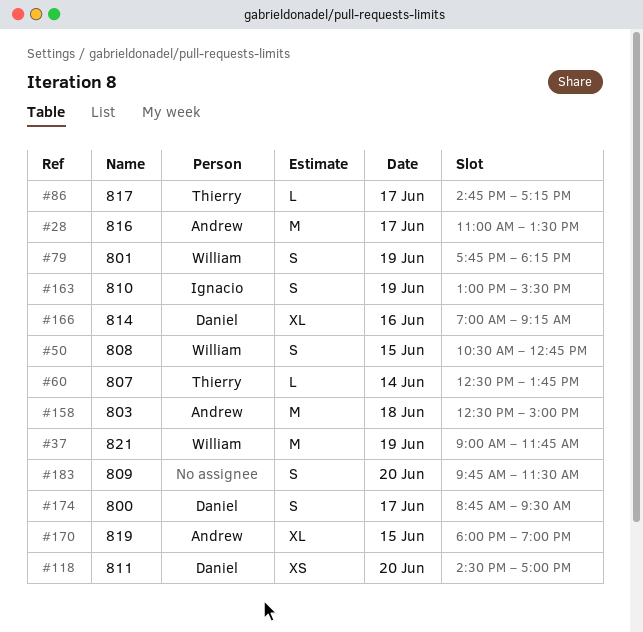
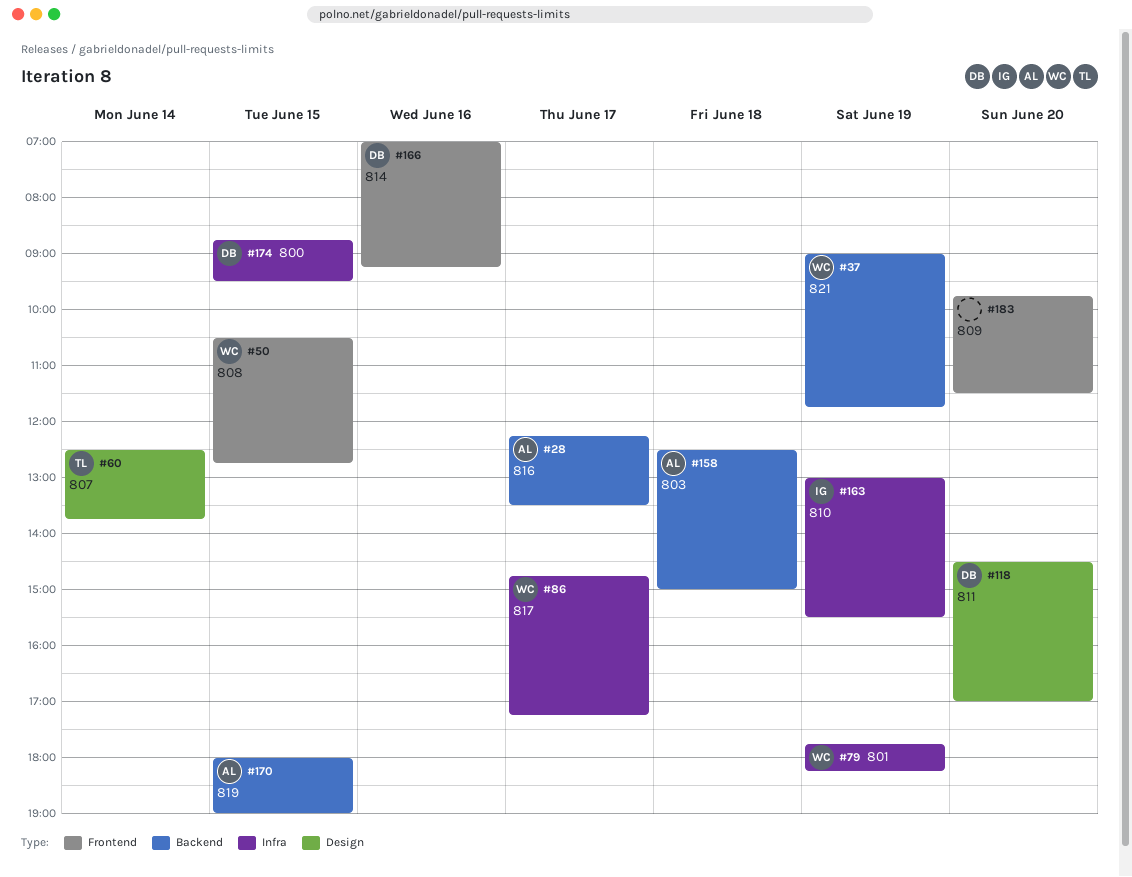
#28, begins: 11:00 -> 12:15
#86, owner: Thierry -> William
#174, day: Jun 17 -> Jun 15

